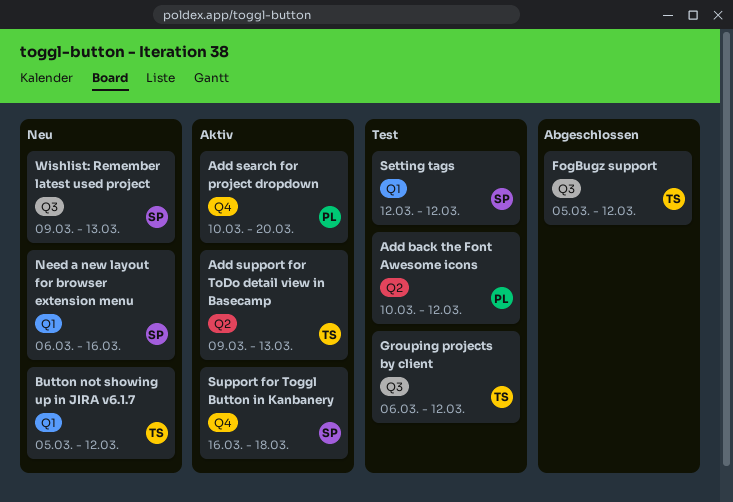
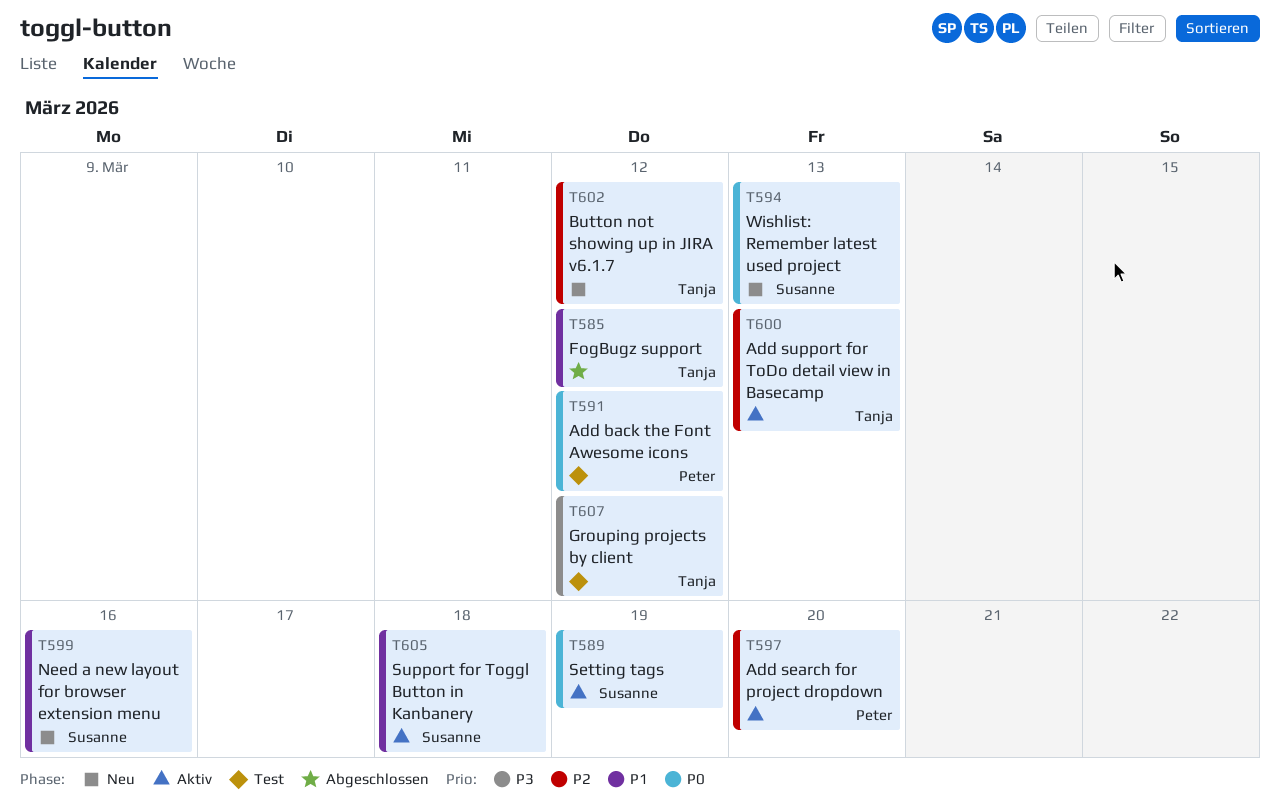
Setting tags, status: Test -> Aktiv
Setting tags, due: Mar 12 -> Mar 19

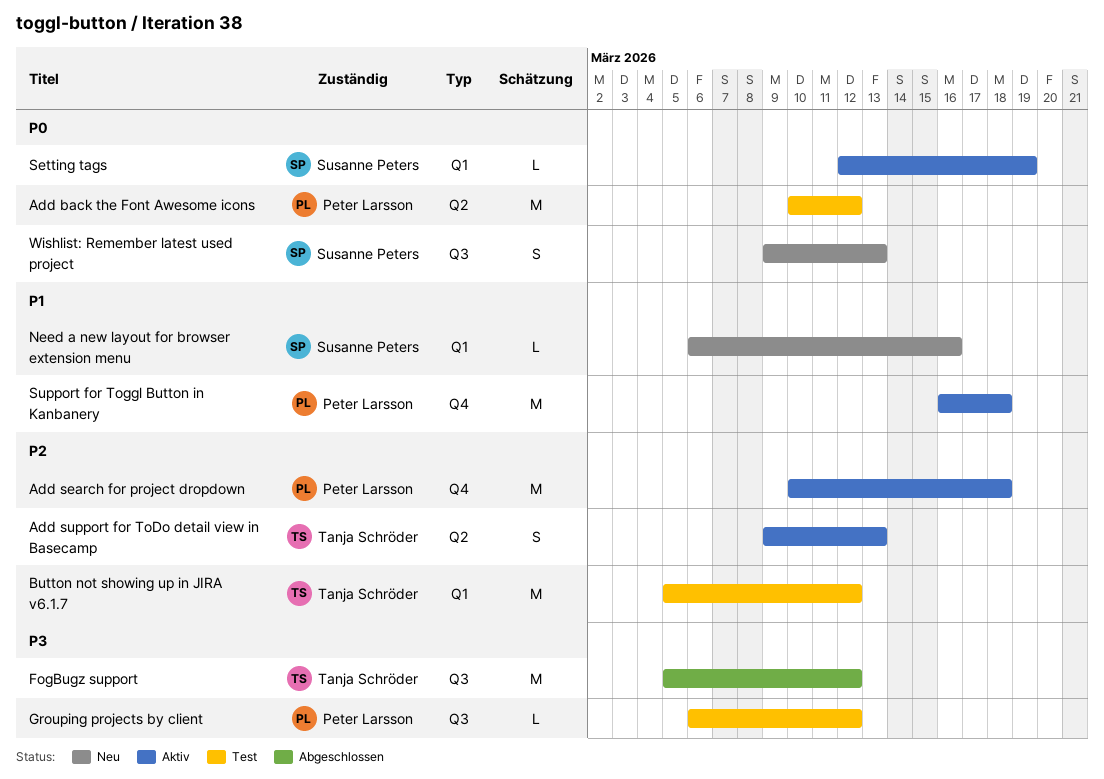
Add search for project dropdown, due: Mar 20 -> Mar 18
Button not showing up in JIRA v6.1.7, status: Neu -> Test
FogBugz support, priority: P1 -> P3
Grouping projects by client, owner: Tanja Schröder -> Peter Larsson
Support for Toggl Button in Kanbanery, owner: Susanne Peters -> Peter Larsson

